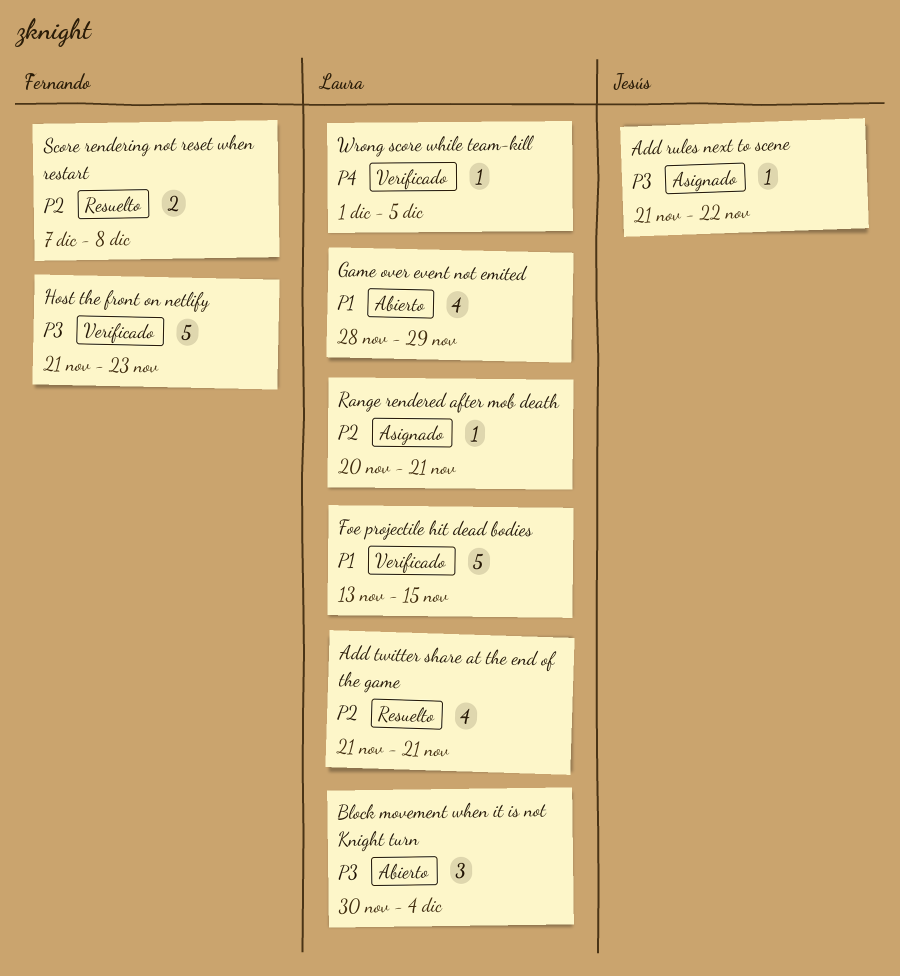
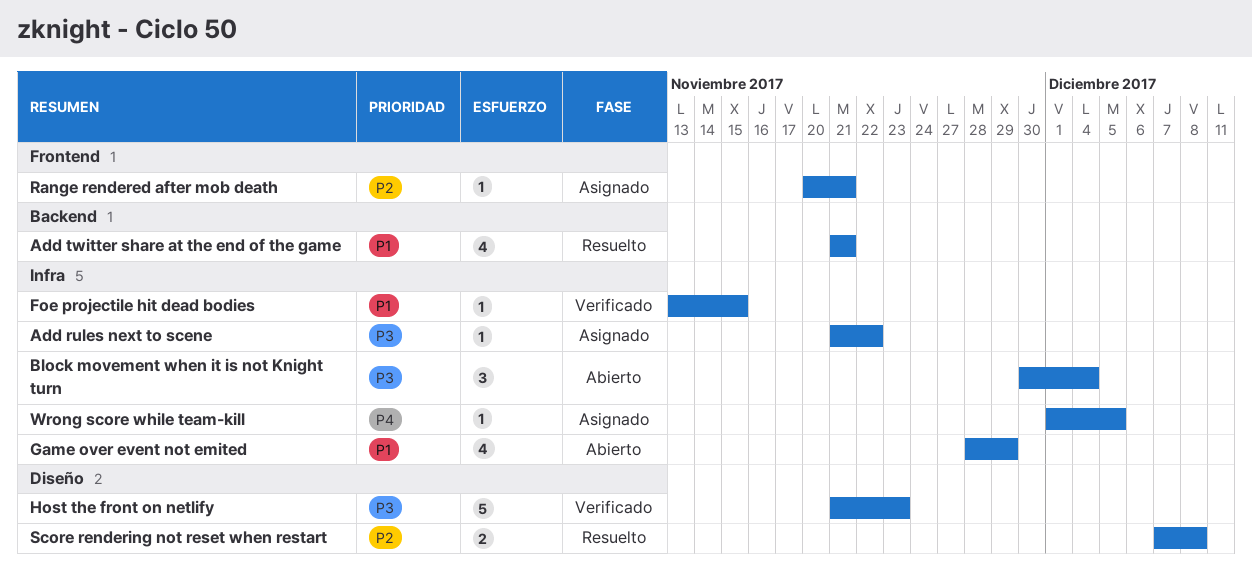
Add twitter share at the end of the game, priority: P2 -> P1
Foe projectile hit dead bodies, estimate: 5 -> 1
Wrong score while team-kill, status: Verificado -> Asignado

